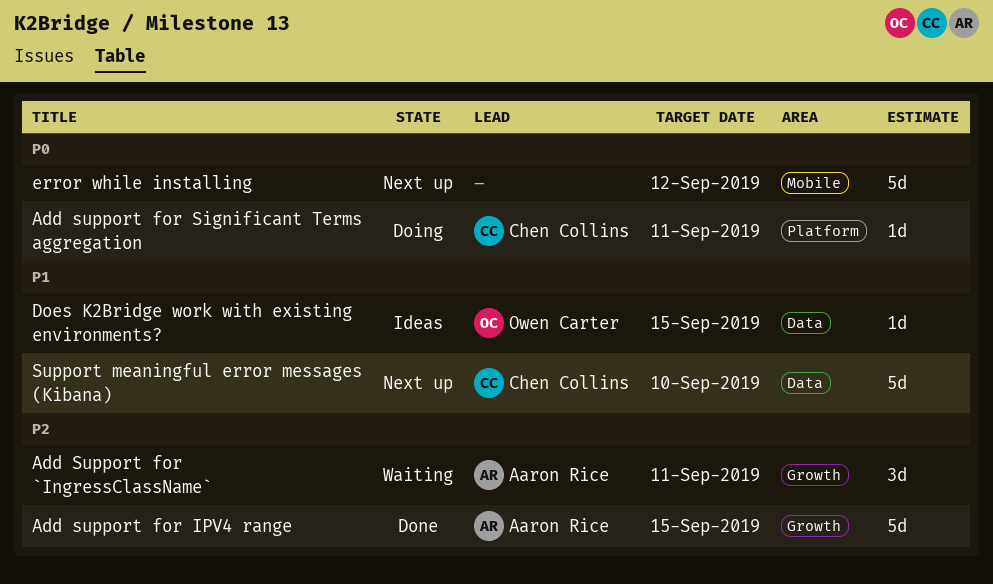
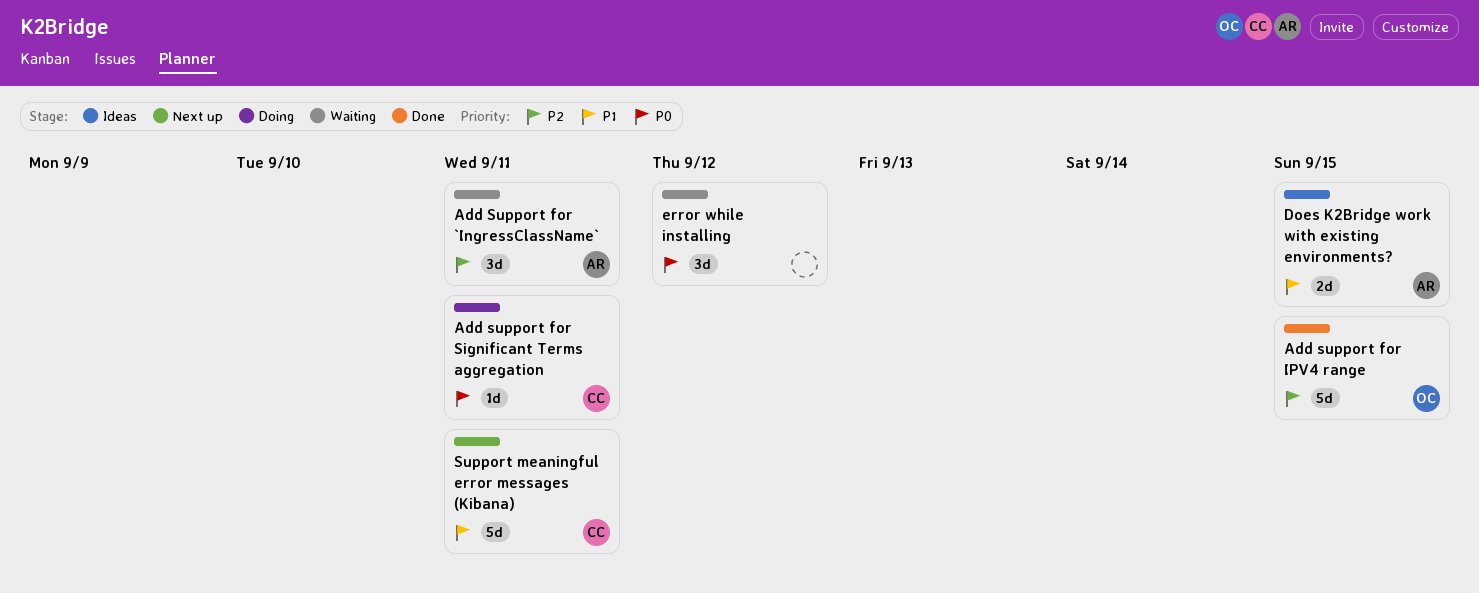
Add support for IPV4 range, owner: Aaron Rice -> Owen Carter
Does K2Bridge work with existing environments?, owner: Owen Carter -> Aaron Rice
Does K2Bridge work with existing environments?, estimate: 1d -> 2d
error while installing, status: Next up -> Waiting
error while installing, estimate: 5d -> 3d
Support meaningful error messages (Kibana), due: Sep 10 -> Sep 11

